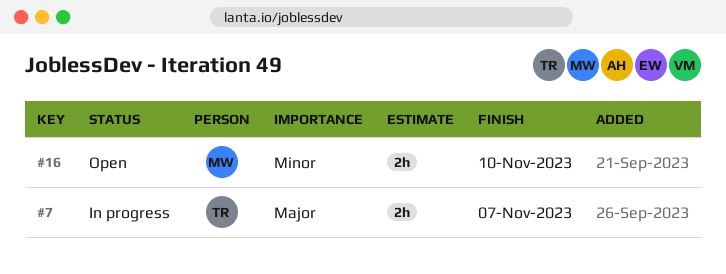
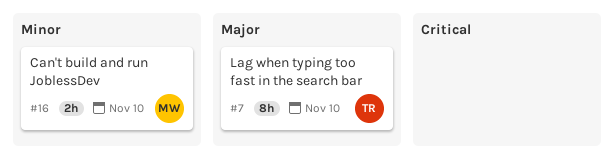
#7, estimate: 2h -> 8h
#7, due: Nov 7 -> Nov 10

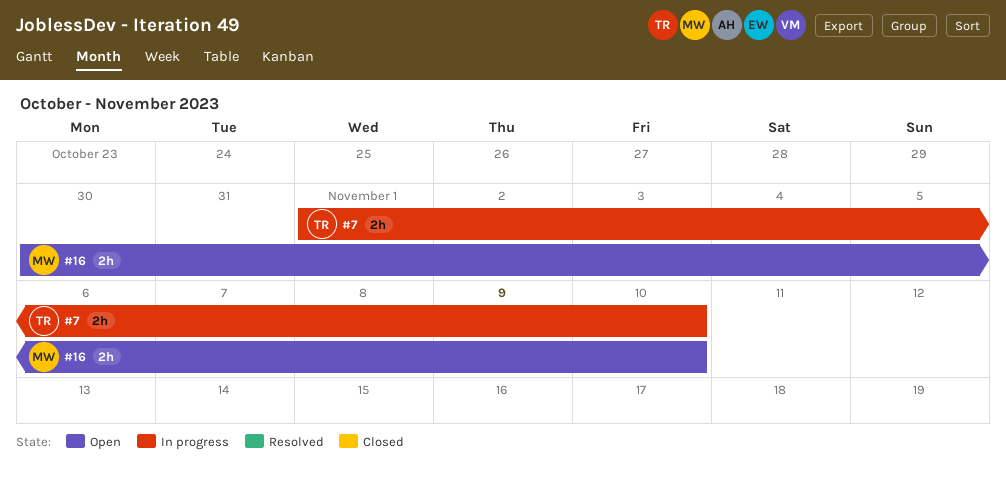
#7, estimate: 8h -> 2h

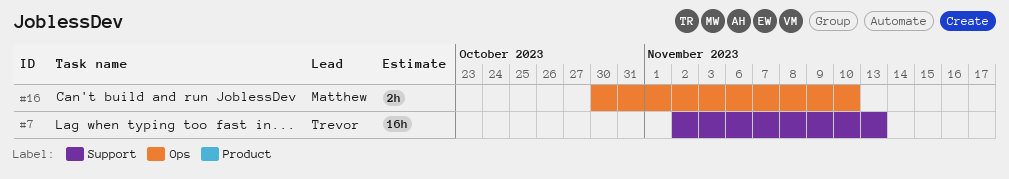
#7, estimate: 2h -> 16h
#7, start: Nov 1 -> Nov 2
#7, due: Nov 10 -> Nov 13

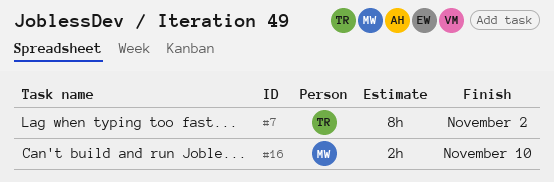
#7, estimate: 16h -> 8h
#7, due: Nov 13 -> Nov 2

